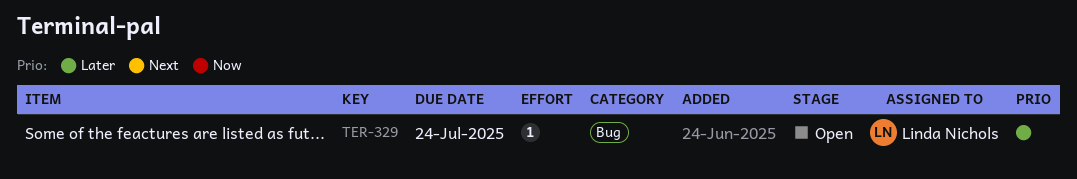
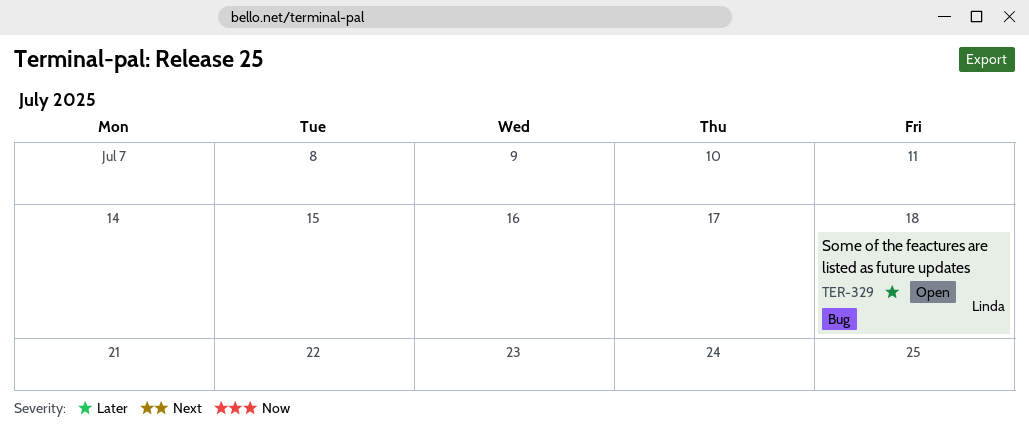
TER-329, due: Jul 24 -> Jul 18

